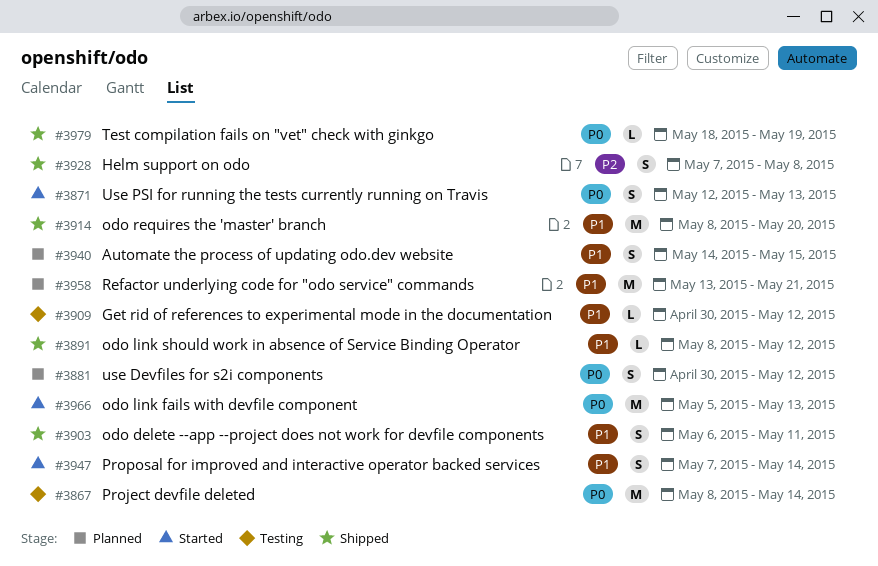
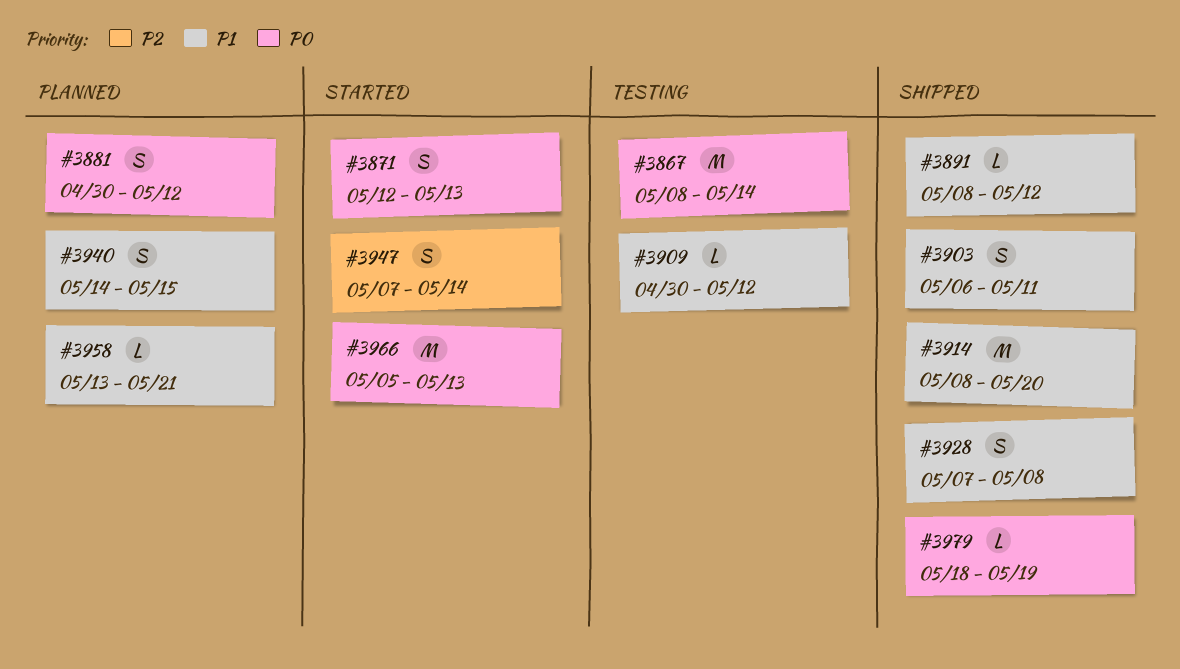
#3928, priority: P2 -> P1
#3947, priority: P1 -> P2
#3958, estimate: M -> L

